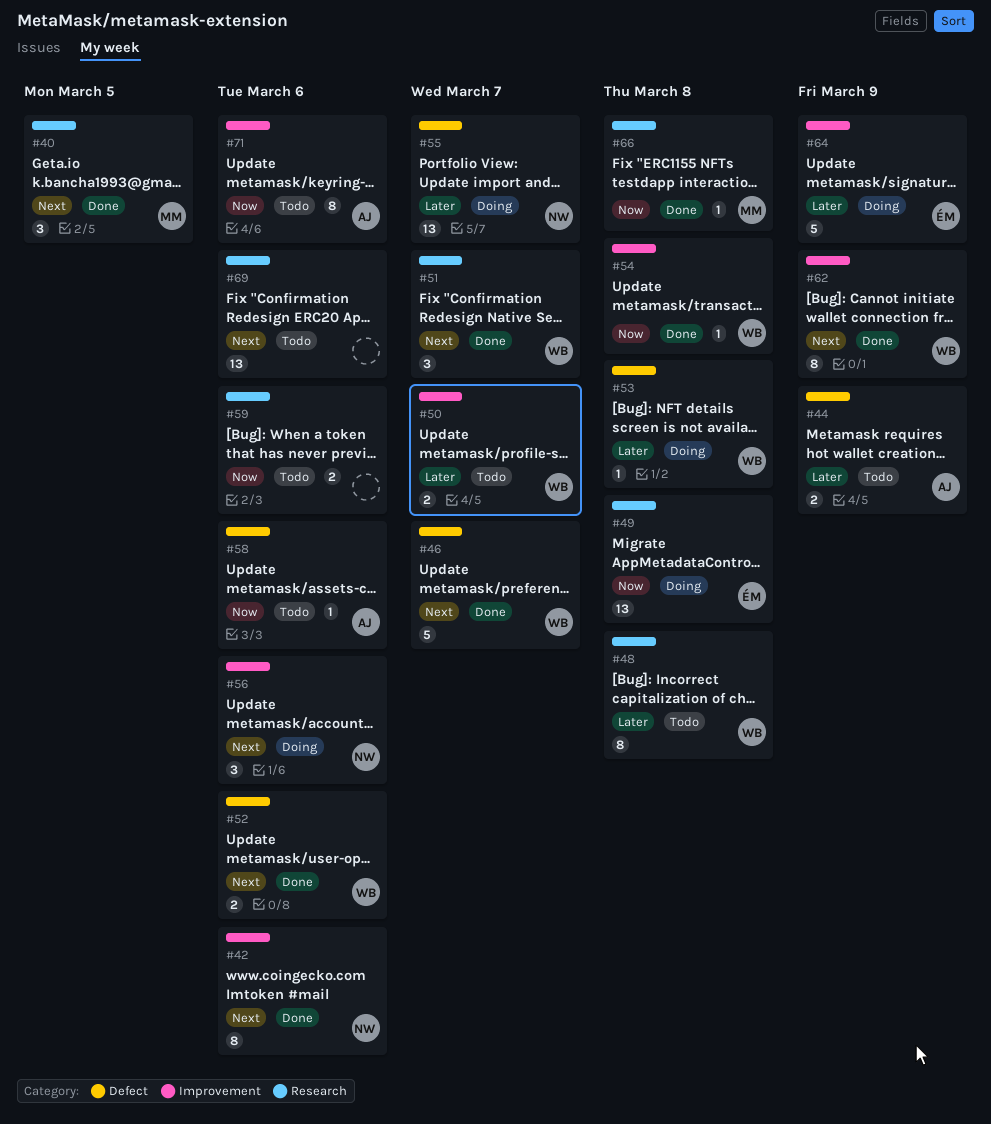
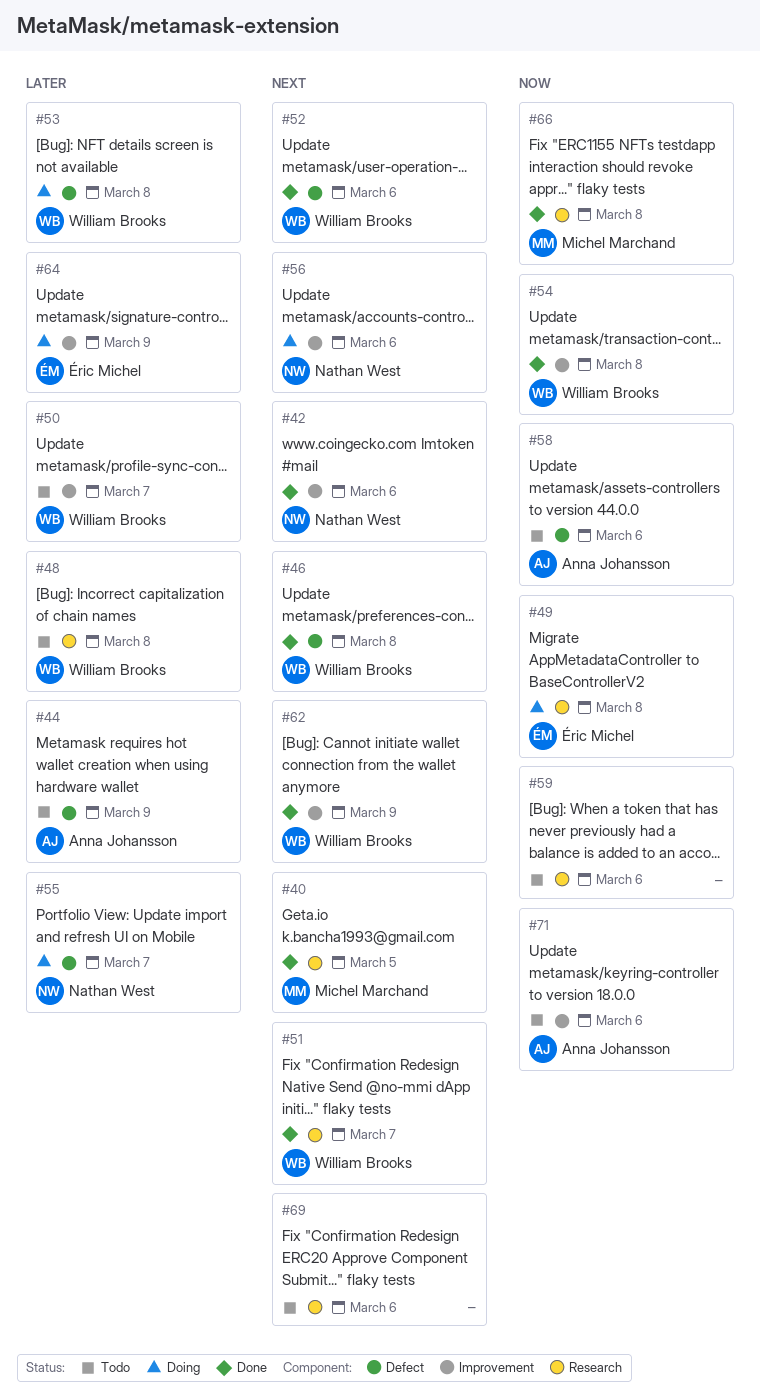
#46, due: Mar 7 -> Mar 8

